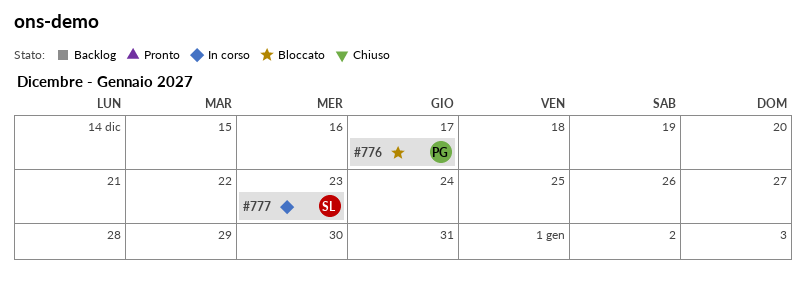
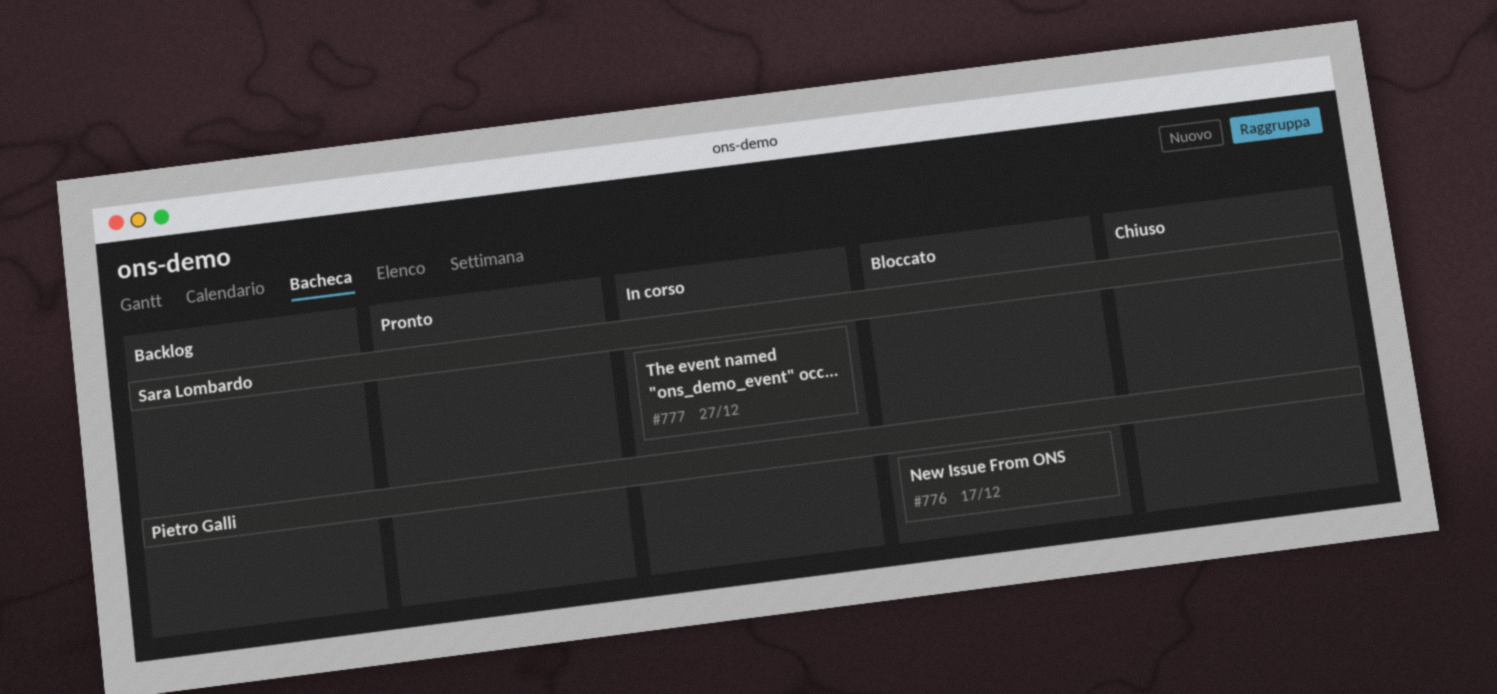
#777, due: Dec 23 -> Dec 27

